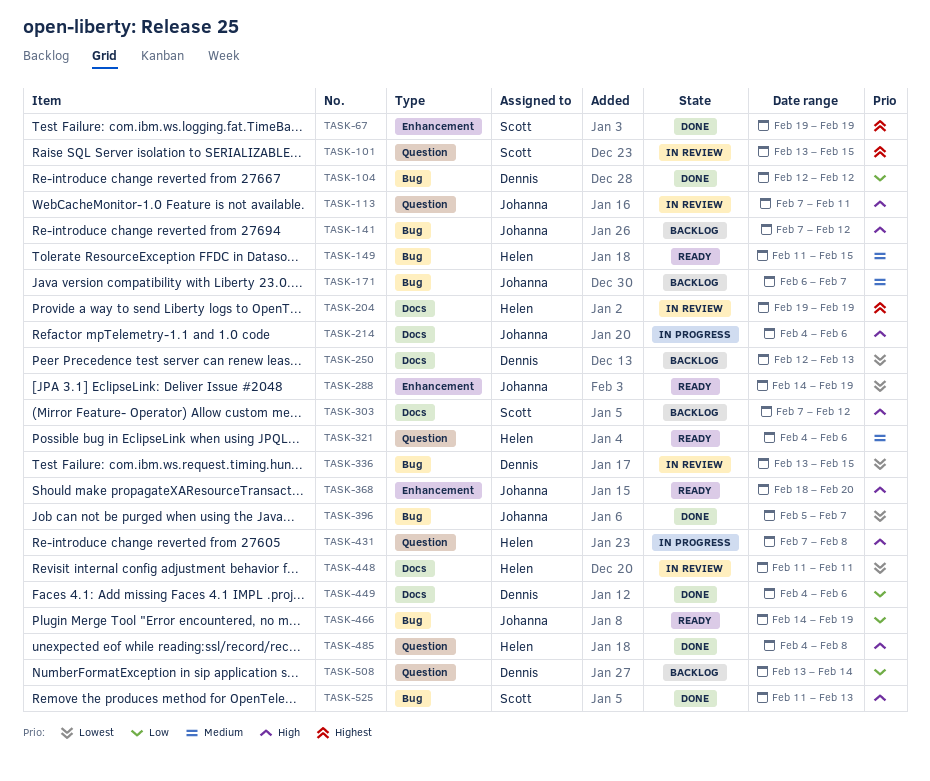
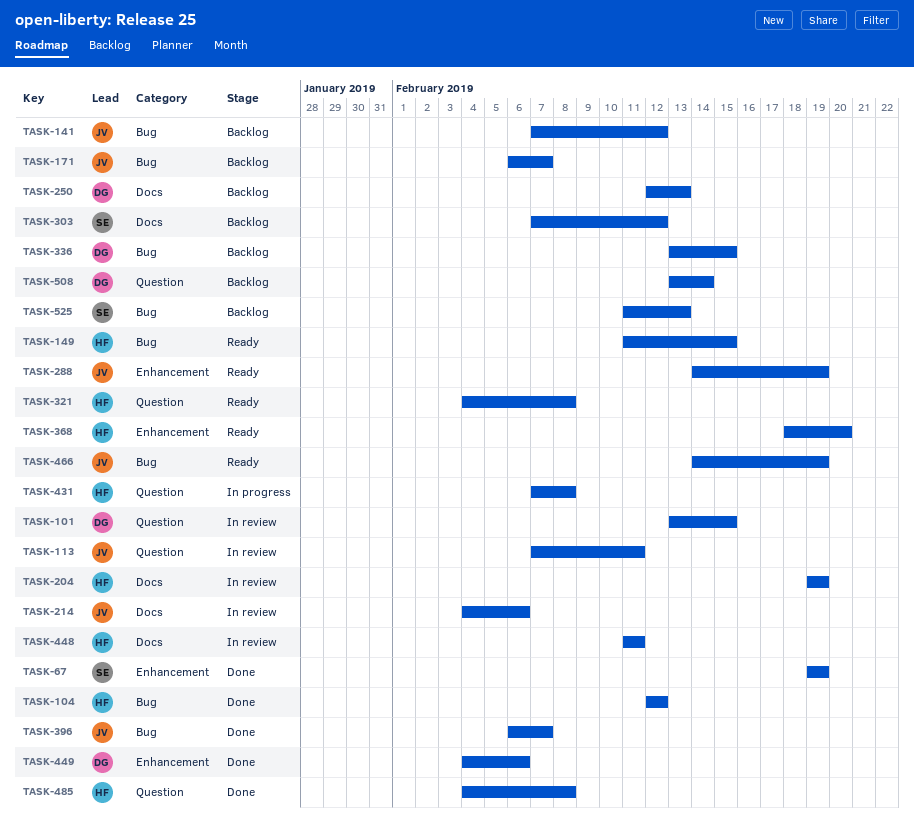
TASK-101, owner: Scott -> Dennis
TASK-104, owner: Dennis -> Helen
TASK-214, status: In progress -> In review
TASK-321, due: Feb 6 -> Feb 8
TASK-336, status: In review -> Backlog
TASK-368, owner: Johanna -> Helen
TASK-396, start: Feb 5 -> Feb 6
TASK-449, label: Docs -> Enhancement
TASK-525, status: Done -> Backlog

